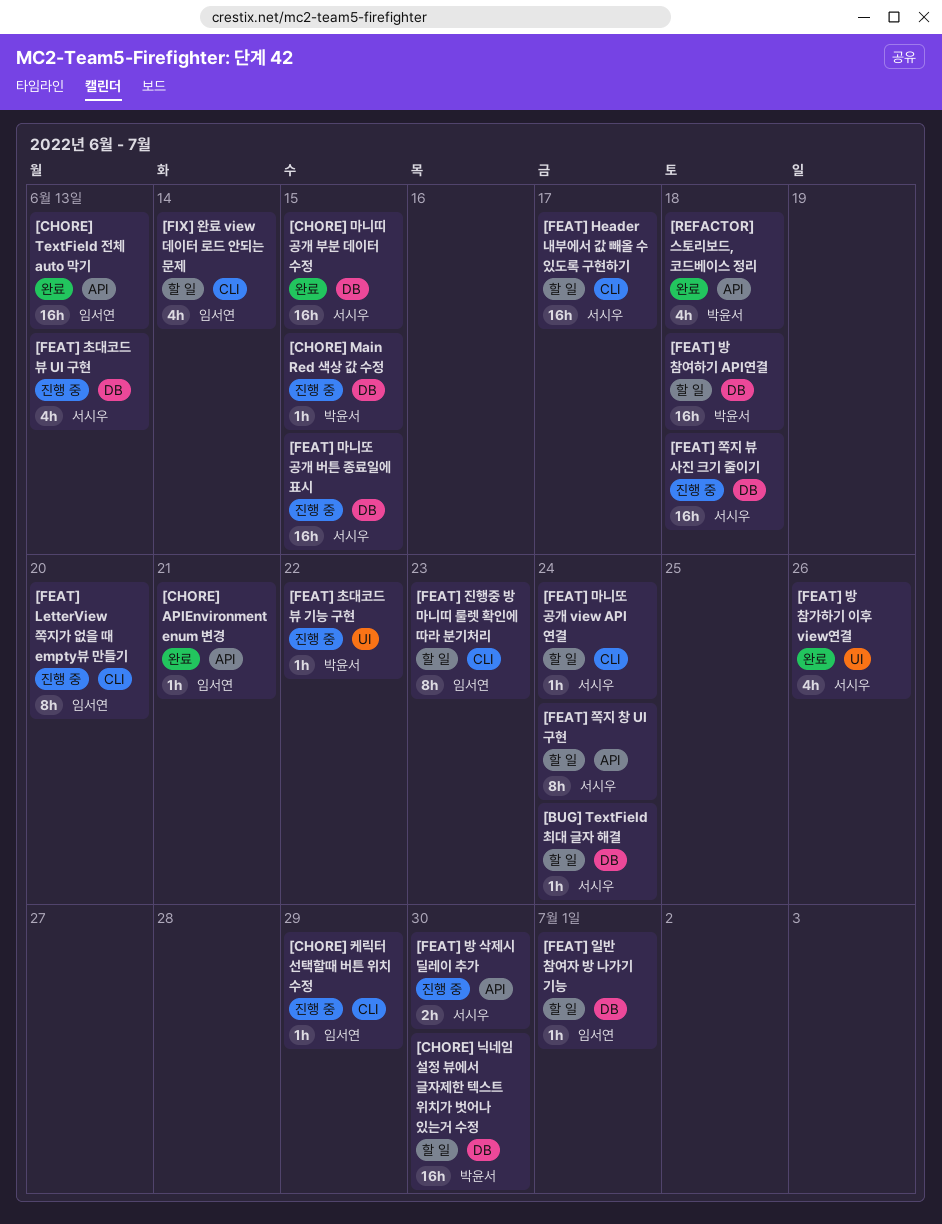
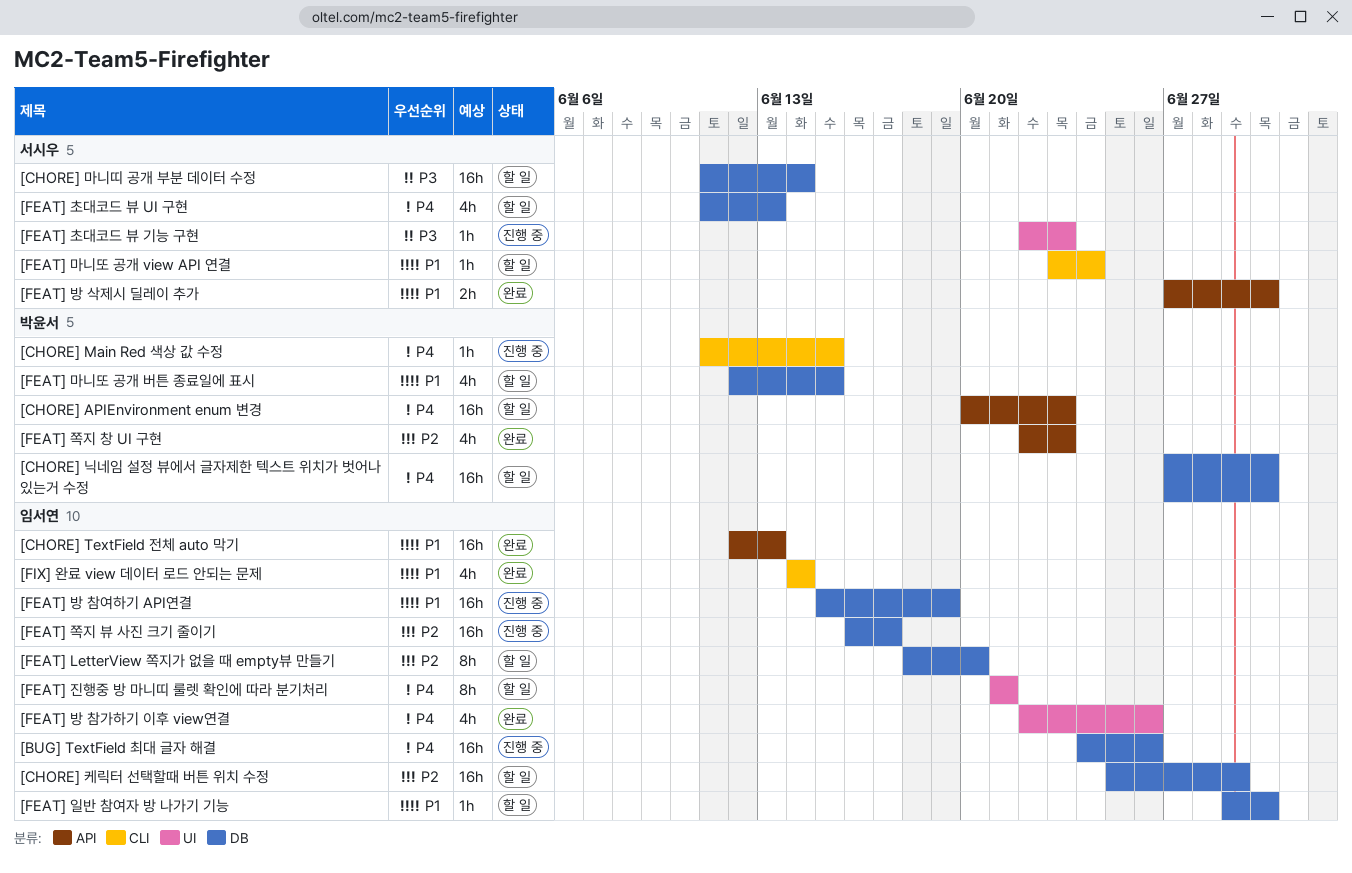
[BUG] TextField 최대 글자 해결, status: 할 일 -> 진행 중
[BUG] TextField 최대 글자 해결, owner: 서시우 -> 임서연
[BUG] TextField 최대 글자 해결, estimate: 1h -> 16h
[BUG] TextField 최대 글자 해결, due: Jun 24 -> Jun 26
[CHORE] APIEnvironment enum 변경, status: 완료 -> 할 일
[CHORE] APIEnvironment enum 변경, owner: 임서연 -> 박윤서
[CHORE] APIEnvironment enum 변경, estimate: 1h -> 16h
[CHORE] APIEnvironment enum 변경, due: Jun 21 -> Jun 23
[CHORE] Main Red 색상 값 수정, label: DB -> CLI
[CHORE] 마니띠 공개 부분 데이터 수정, status: 완료 -> 할 일
[CHORE] 마니띠 공개 부분 데이터 수정, due: Jun 15 -> Jun 14
[CHORE] 케릭터 선택할때 버튼 위치 수정, status: 진행 중 -> 할 일
[CHORE] 케릭터 선택할때 버튼 위치 수정, label: CLI -> DB
[CHORE] 케릭터 선택할때 버튼 위치 수정, estimate: 1h -> 16h
[FEAT] Header 내부에서 값 빼올 수 있도록 구현하기: present -> none
[FEAT] LetterView 쪽지가 없을 때 empty뷰 만들기, status: 진행 중 -> 할 일
[FEAT] LetterView 쪽지가 없을 때 empty뷰 만들기, label: CLI -> DB
[FEAT] 마니또 공개 버튼 종료일에 표시, status: 진행 중 -> 할 일
[FEAT] 마니또 공개 버튼 종료일에 표시, owner: 서시우 -> 박윤서
[FEAT] 마니또 공개 버튼 종료일에 표시, estimate: 16h -> 4h
[FEAT] 방 삭제시 딜레이 추가, status: 진행 중 -> 완료
[FEAT] 방 참가하기 이후 view연결, owner: 서시우 -> 임서연
[FEAT] 방 참여하기 API연결, status: 할 일 -> 진행 중
[FEAT] 방 참여하기 API연결, owner: 박윤서 -> 임서연
[FEAT] 방 참여하기 API연결, due: Jun 18 -> Jun 19
[FEAT] 일반 참여자 방 나가기 기능, due: Jul 1 -> Jun 30
[FEAT] 진행중 방 마니띠 룰렛 확인에 따라 분기처리, label: CLI -> UI
[FEAT] 진행중 방 마니띠 룰렛 확인에 따라 분기처리, due: Jun 23 -> Jun 21
[FEAT] 쪽지 뷰 사진 크기 줄이기, owner: 서시우 -> 임서연
[FEAT] 쪽지 뷰 사진 크기 줄이기, due: Jun 18 -> Jun 17
[FEAT] 쪽지 창 UI 구현, status: 할 일 -> 완료
[FEAT] 쪽지 창 UI 구현, owner: 서시우 -> 박윤서
[FEAT] 쪽지 창 UI 구현, estimate: 8h -> 4h
[FEAT] 쪽지 창 UI 구현, due: Jun 24 -> Jun 23
[FEAT] 초대코드 뷰 UI 구현, status: 진행 중 -> 할 일
[FEAT] 초대코드 뷰 기능 구현, owner: 박윤서 -> 서시우
[FEAT] 초대코드 뷰 기능 구현, due: Jun 22 -> Jun 23
[FIX] 완료 view 데이터 로드 안되는 문제, status: 할 일 -> 완료
[REFACTOR] 스토리보드, 코드베이스 정리: present -> none

